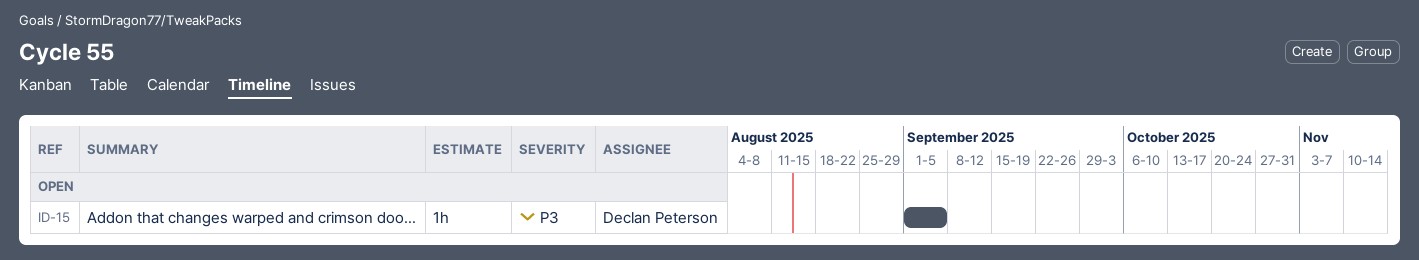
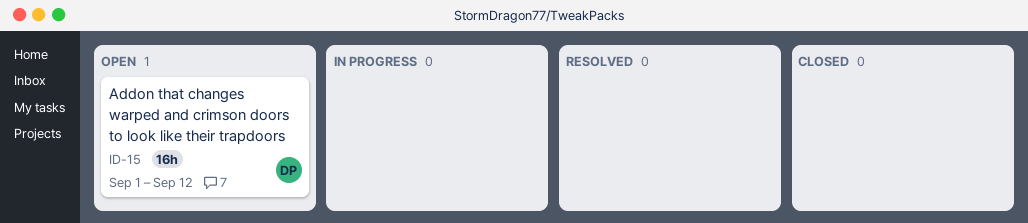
ID-15, estimate: 1h -> 16h
ID-15, due: Sep 5 -> Sep 12

